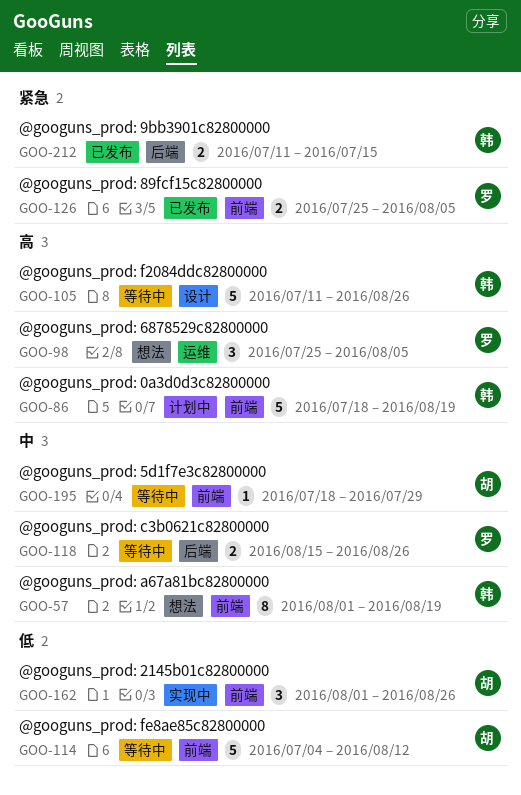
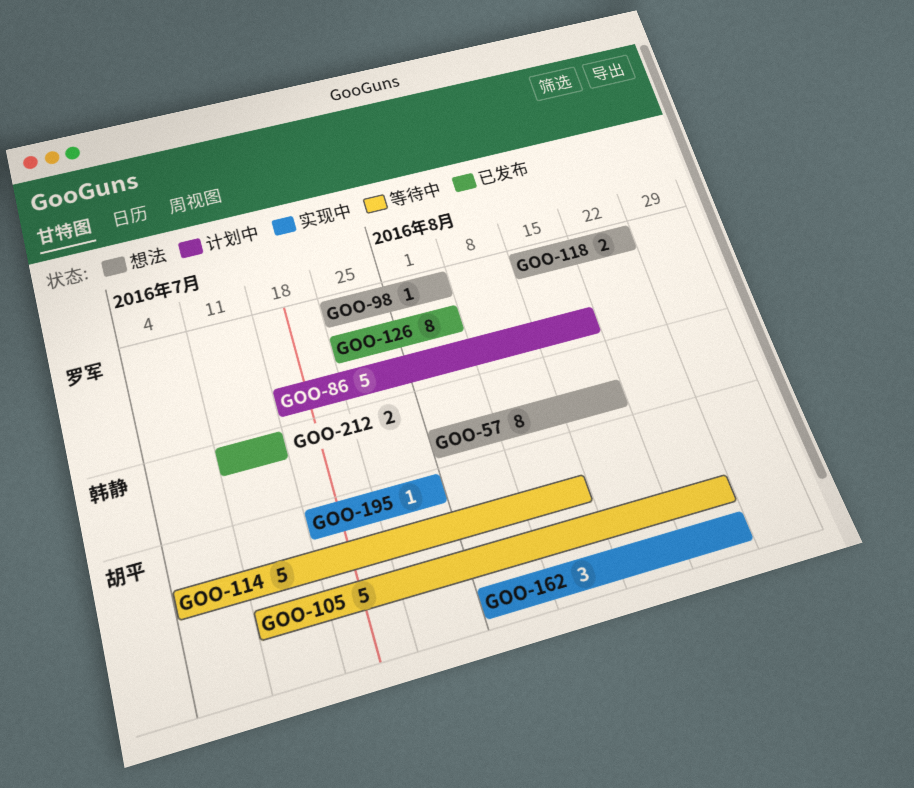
GOO-86, owner: 韩静 -> 罗军
GOO-98, estimate: 3 -> 1
GOO-105, owner: 韩静 -> 胡平
GOO-118, status: 等待中 -> 想法
GOO-126, estimate: 2 -> 8
GOO-195, status: 等待中 -> 实现中

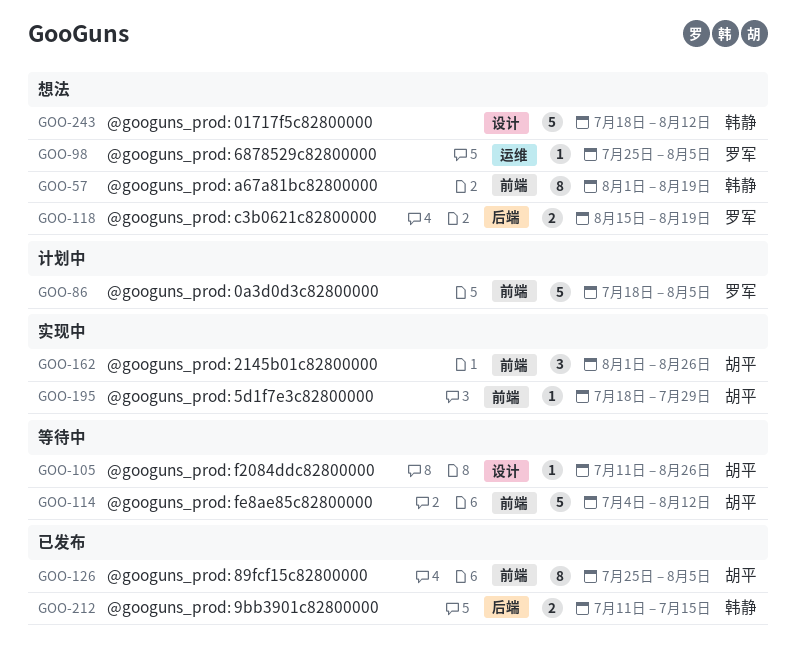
GOO-86, due: Aug 19 -> Aug 5
GOO-105, estimate: 5 -> 1
GOO-118, due: Aug 26 -> Aug 19
GOO-126, owner: 罗军 -> 胡平
GOO-243: none -> present

